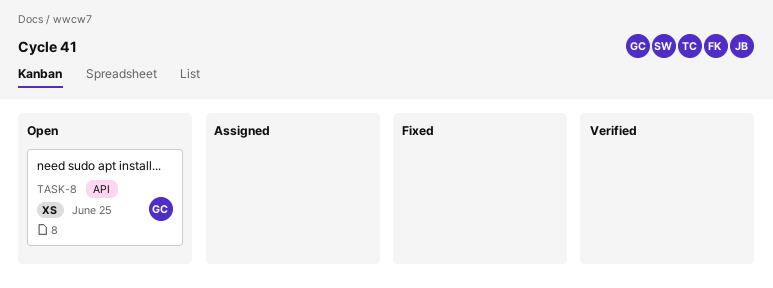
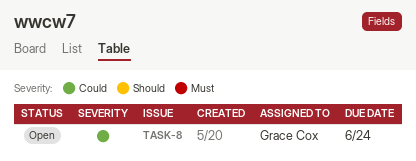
TASK-8, due: Jun 25 -> Jun 24

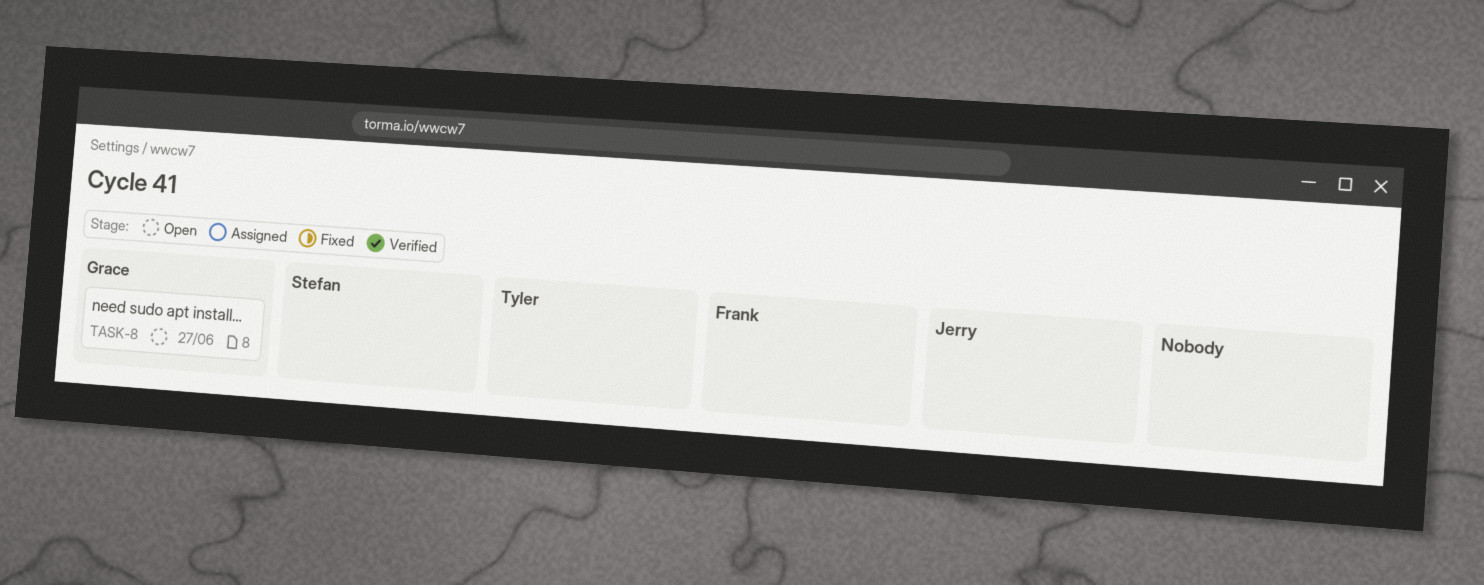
TASK-8, due: Jun 24 -> Jun 27

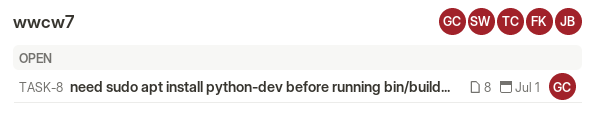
TASK-8, due: Jun 27 -> Jul 1

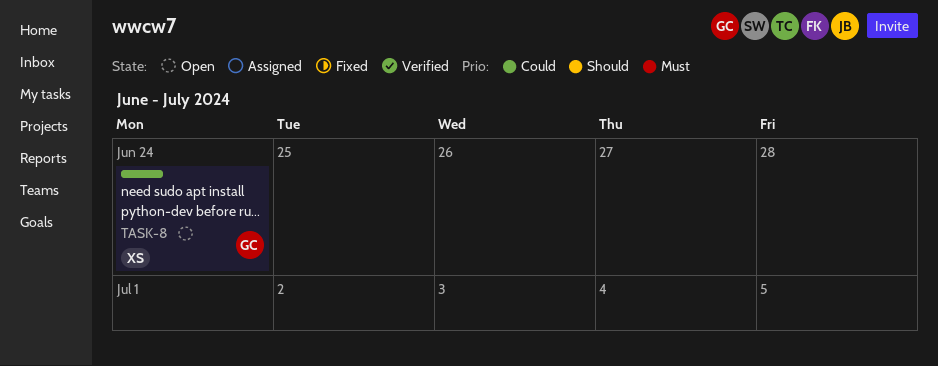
TASK-8, due: Jul 1 -> Jun 24

